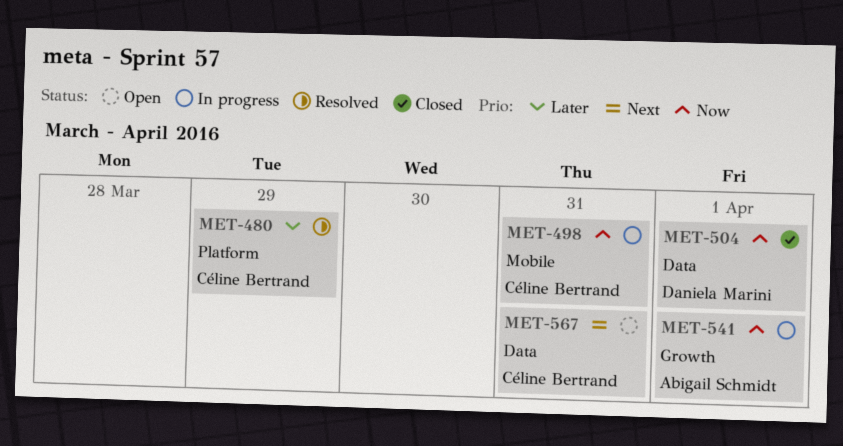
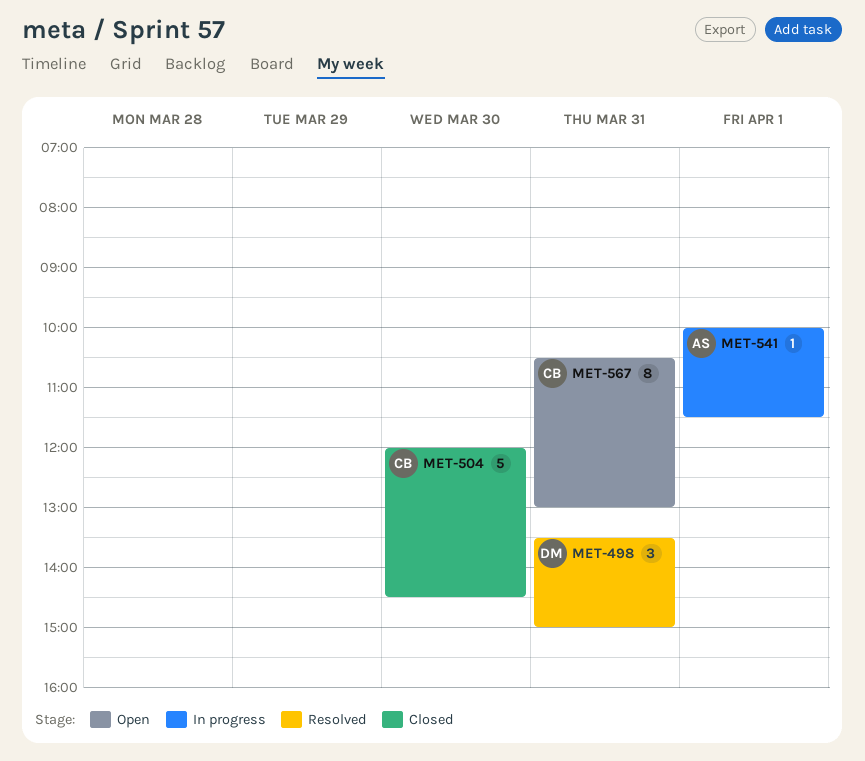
MET-480: present -> none
MET-498, status: In progress -> Resolved
MET-498, owner: Céline Bertrand -> Daniela Marini
MET-504, owner: Daniela Marini -> Céline Bertrand
MET-504, day: Apr 1 -> Mar 30

